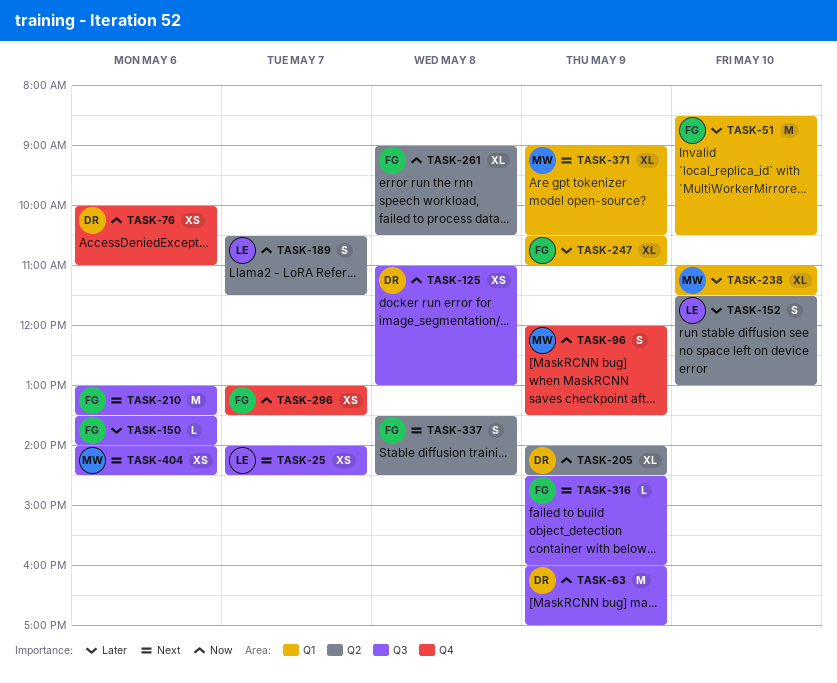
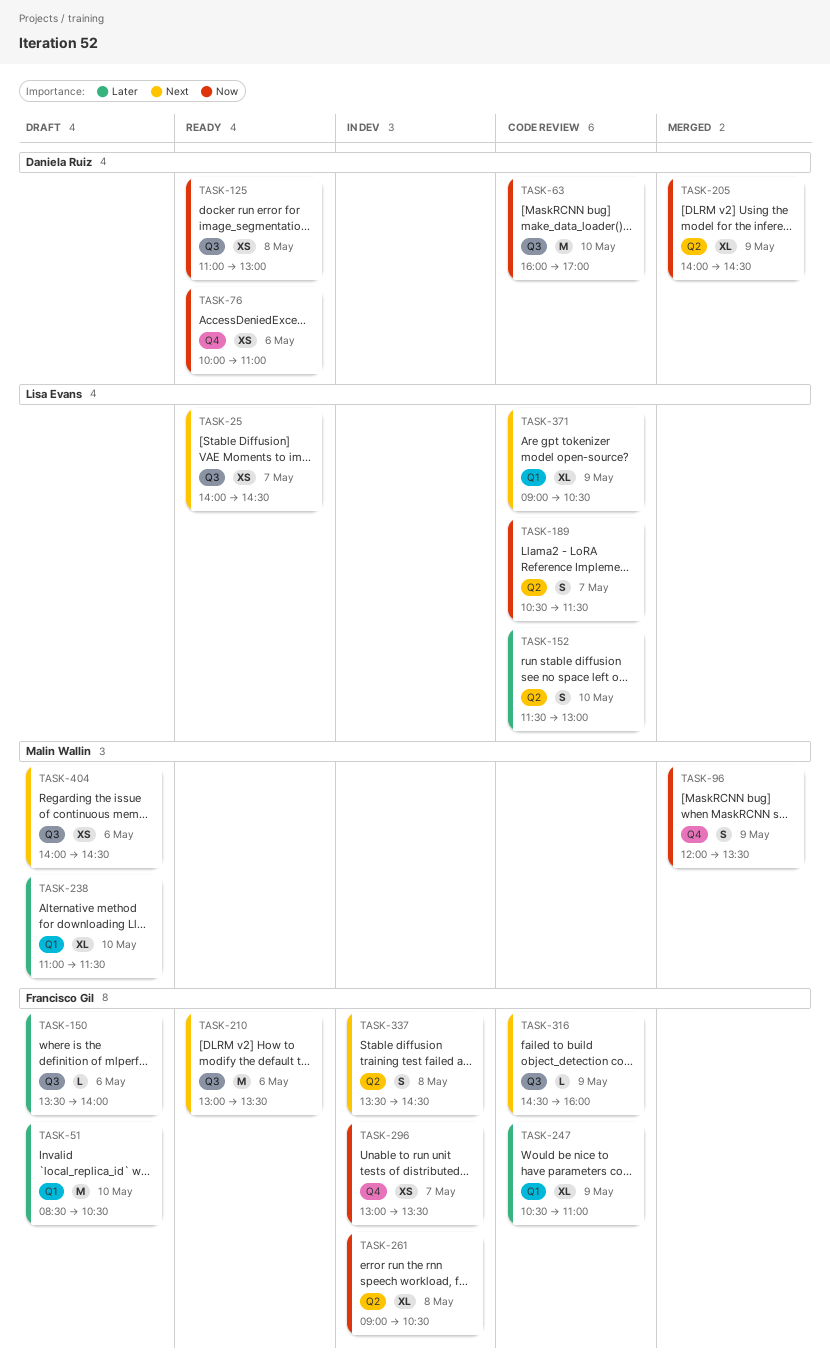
TASK-63, day: May 9 -> May 10
TASK-371, owner: Malin Wallin -> Lisa Evans

